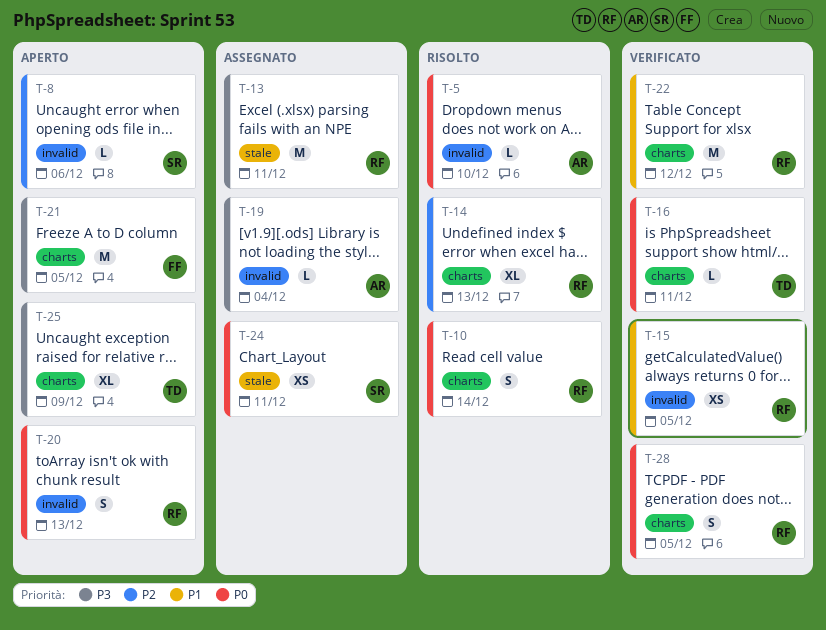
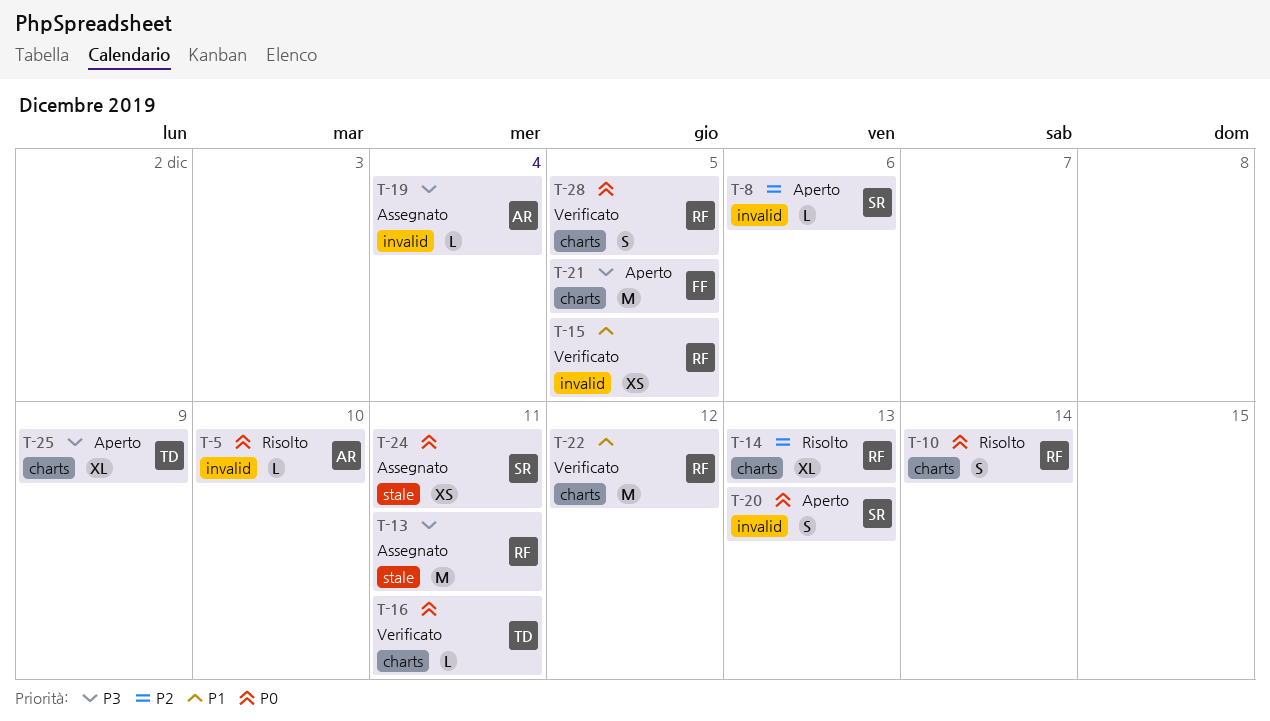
T-20, owner: RF -> SR

